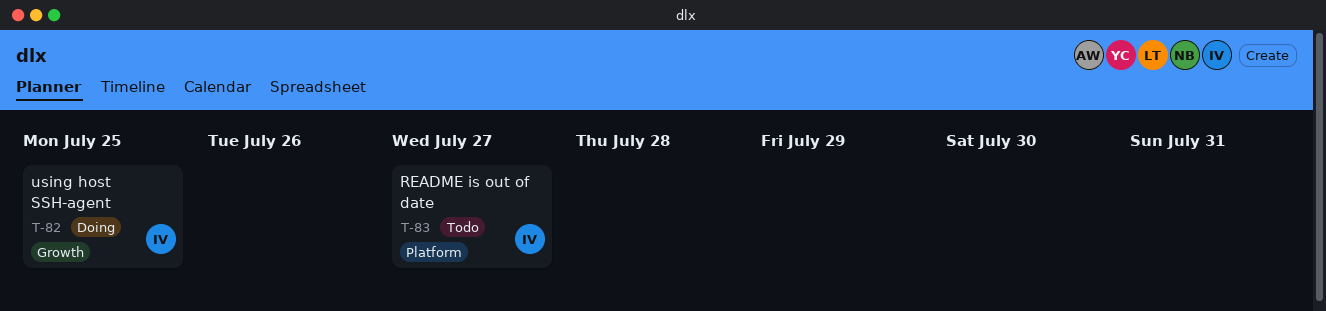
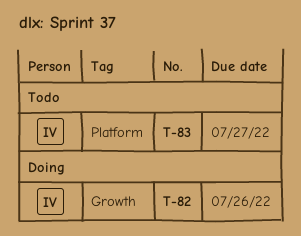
T-82, due: Jul 25 -> Jul 26

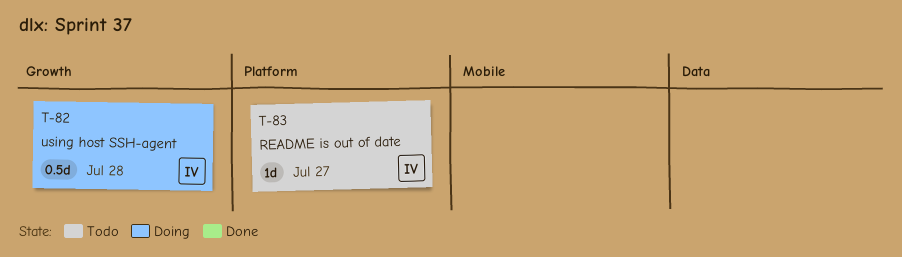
T-82, due: Jul 26 -> Jul 28

